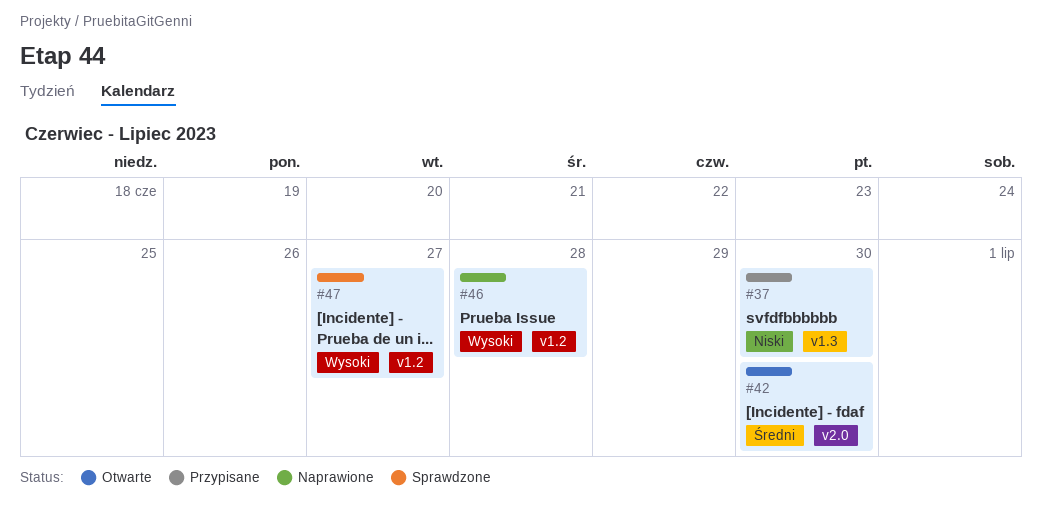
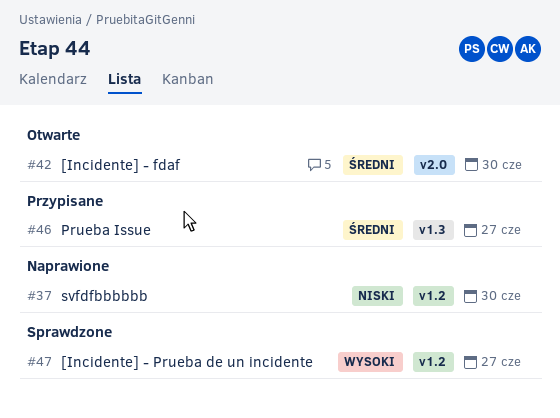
#37, status: Przypisane -> Naprawione
#37, label: v1.3 -> v1.2
#46, status: Naprawione -> Przypisane
#46, priority: Wysoki -> Średni
#46, label: v1.2 -> v1.3
#46, due: Jun 28 -> Jun 27

